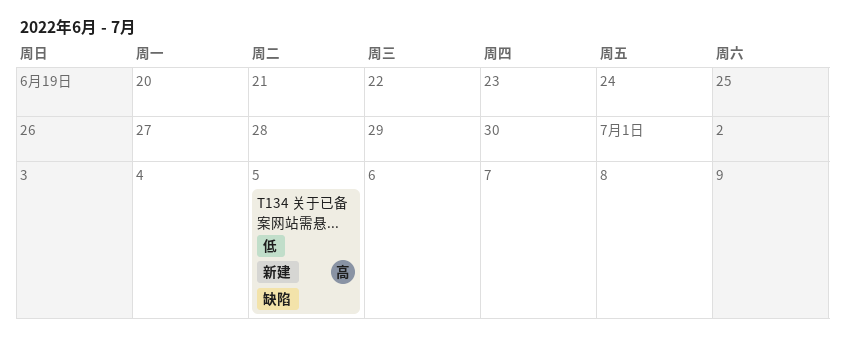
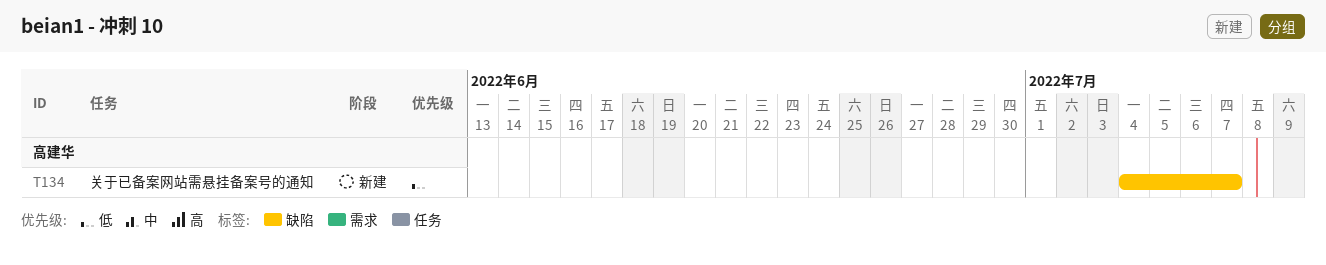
T134, due: Jul 5 -> Jul 7

